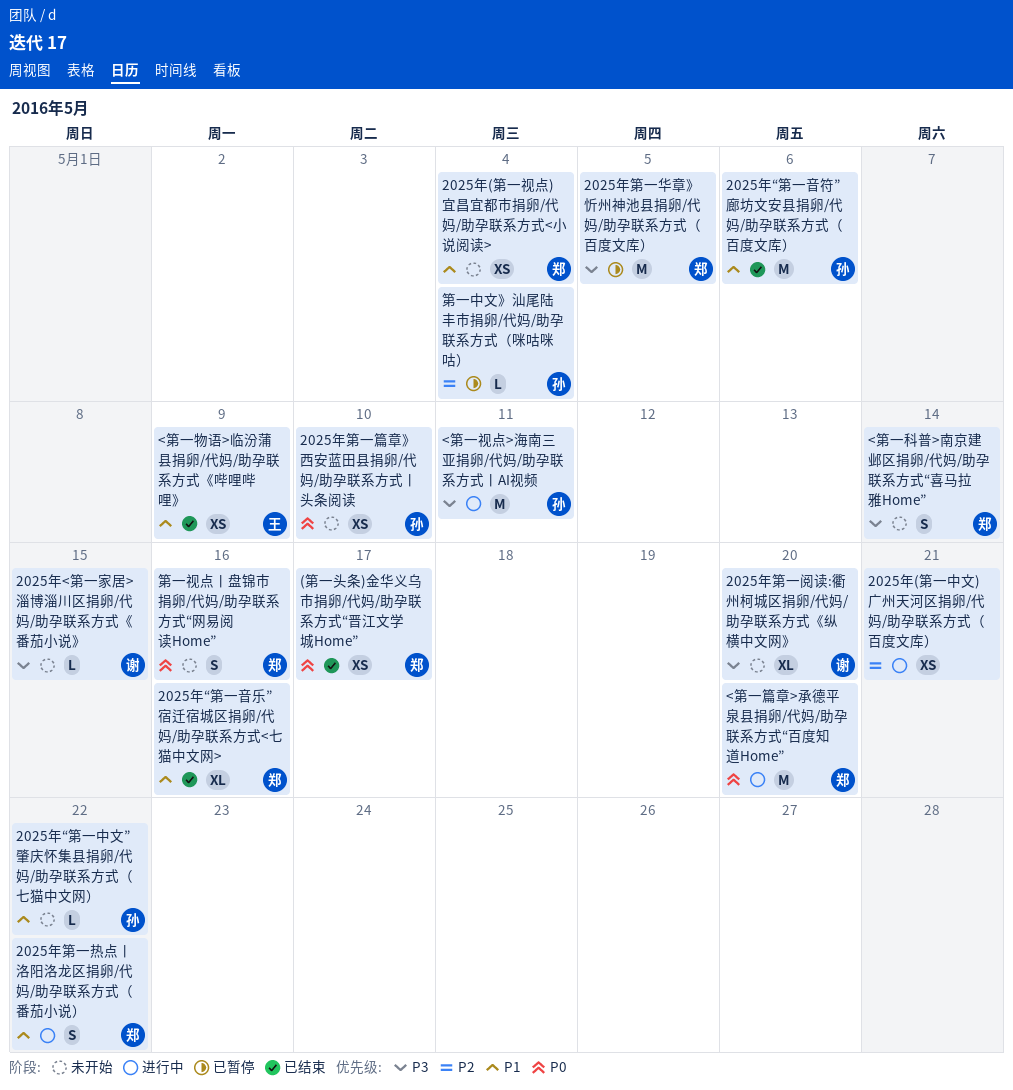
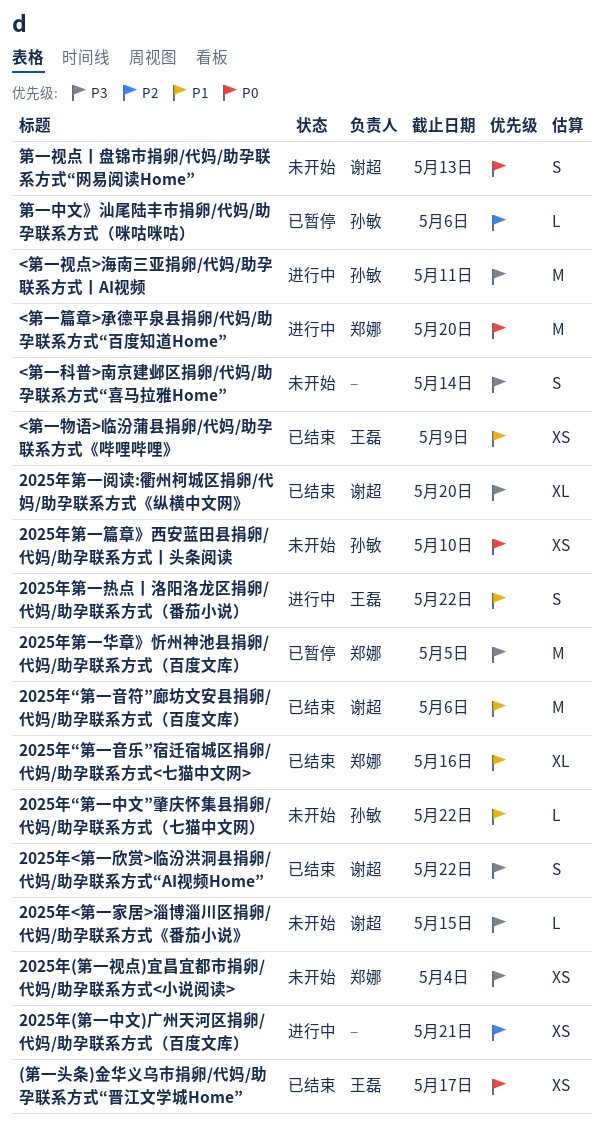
(第一头条)金华义乌市捐卵/代妈/助孕联系方式“晋江文学城Home”, owner: 郑娜 -> 王磊
2025年(第一视点)宜昌宜都市捐卵/代妈/助孕联系方式<小说阅读>, priority: P1 -> P3
2025年<第一欣赏>临汾洪洞县捐卵/代妈/助孕联系方式“AI视频Home”: none -> present
2025年“第一音符”廊坊文安县捐卵/代妈/助孕联系方式（百度文库）, owner: 孙敏 -> 谢超
2025年第一热点丨洛阳洛龙区捐卵/代妈/助孕联系方式（番茄小说）, owner: 郑娜 -> 王磊
2025年第一阅读:衢州柯城区捐卵/代妈/助孕联系方式《纵横中文网》, status: 未开始 -> 已结束
<第一科普>南京建邺区捐卵/代妈/助孕联系方式“喜马拉雅Home”, owner: 郑娜 -> none
第一中文》汕尾陆丰市捐卵/代妈/助孕联系方式（咪咕咪咕）, due: May 4 -> May 6
第一视点丨盘锦市捐卵/代妈/助孕联系方式“网易阅读Home”, owner: 郑娜 -> 谢超
第一视点丨盘锦市捐卵/代妈/助孕联系方式“网易阅读Home”, due: May 16 -> May 13

